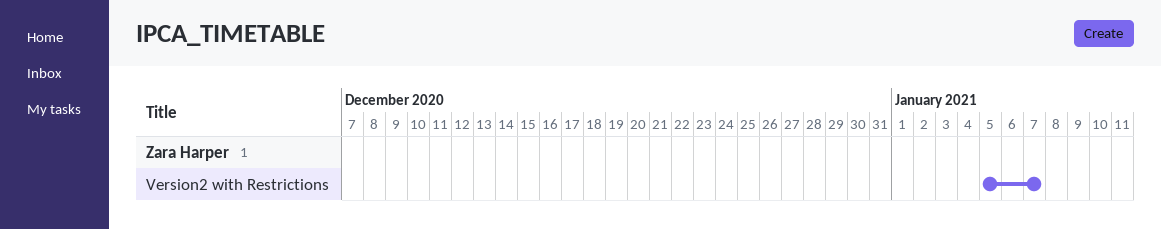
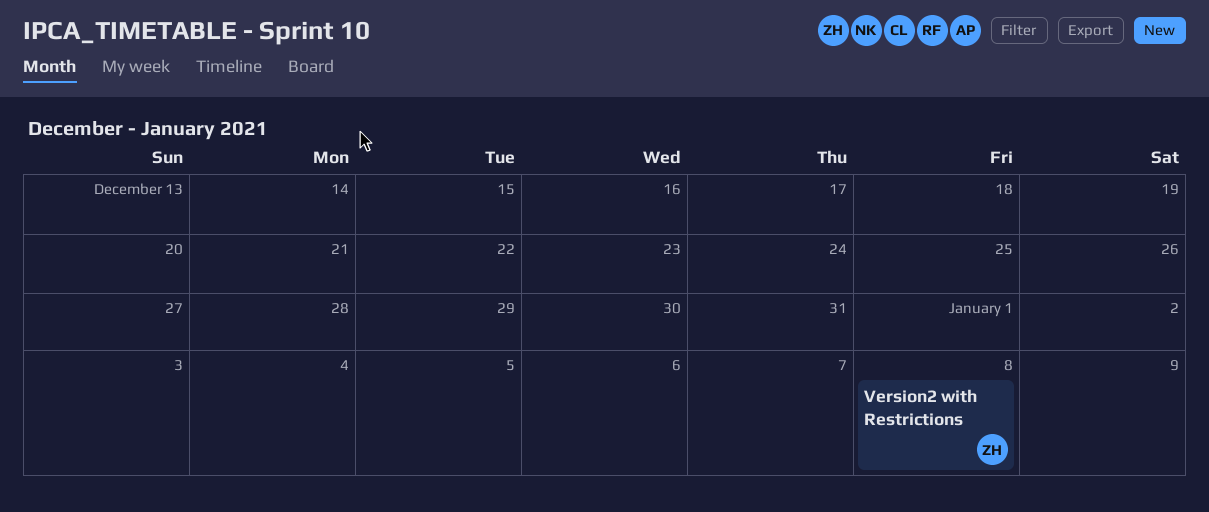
Version2 with Restrictions, due: Jan 7 -> Jan 8

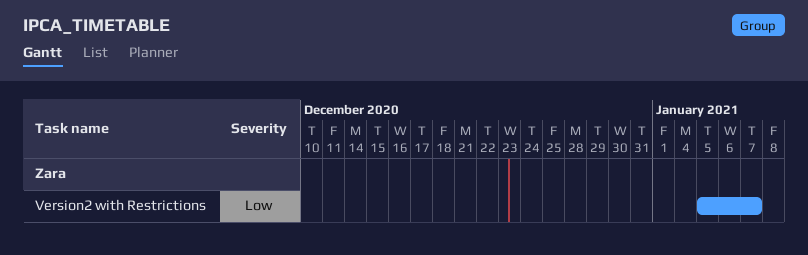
Version2 with Restrictions, due: Jan 8 -> Jan 7

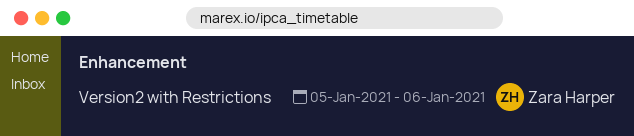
Version2 with Restrictions, due: Jan 7 -> Jan 6

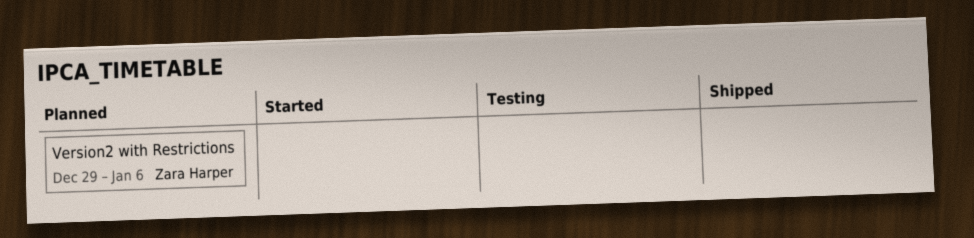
Version2 with Restrictions, start: Jan 5 -> Dec 29

